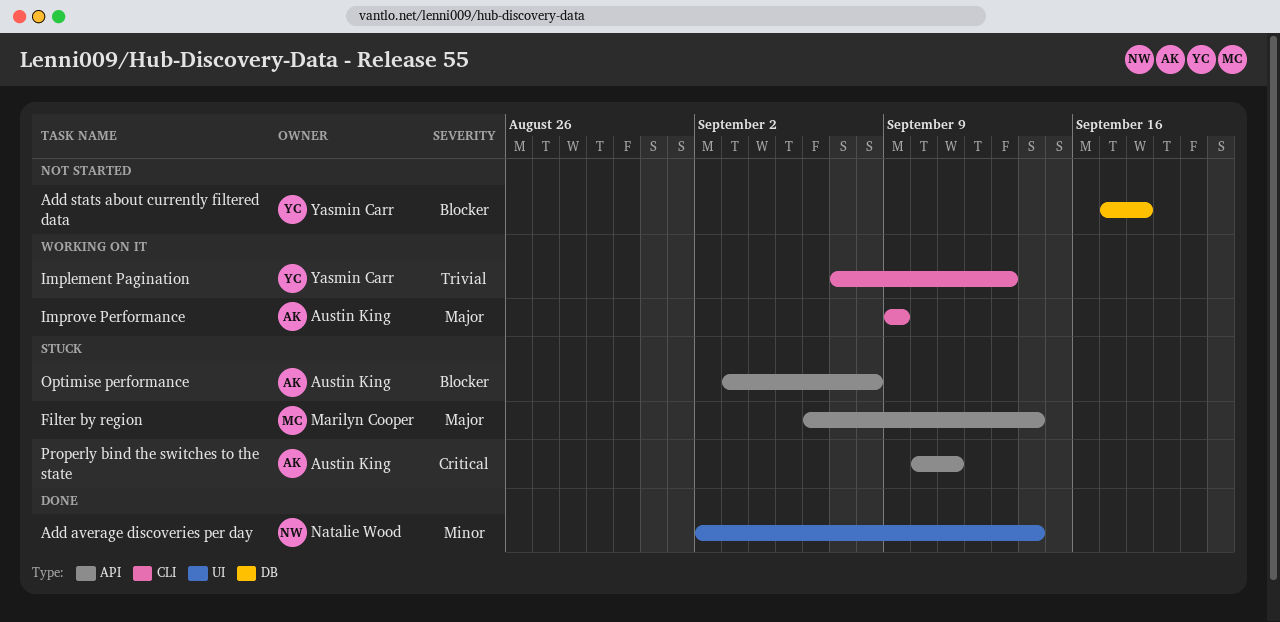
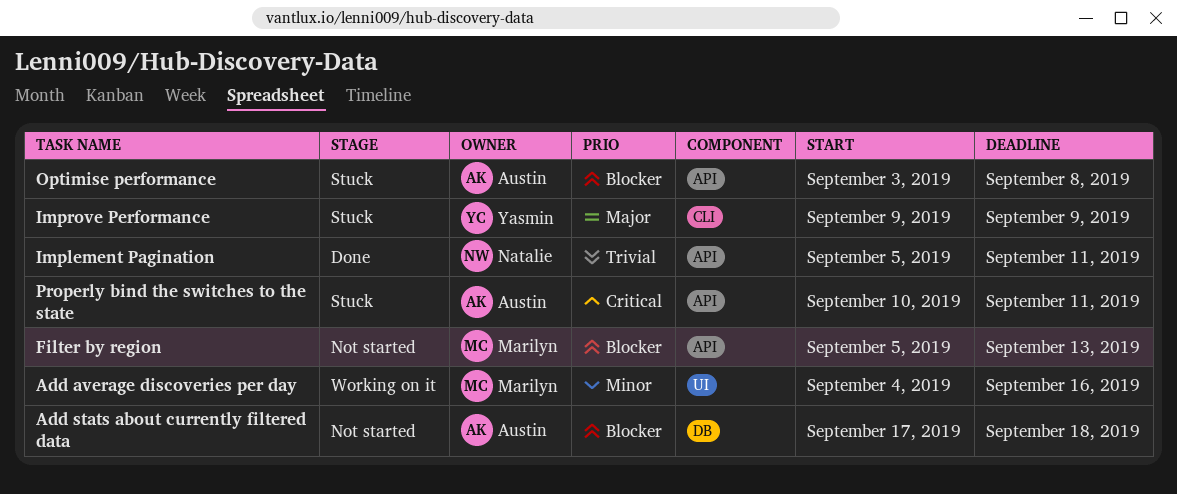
Add average discoveries per day, status: Done -> Working on it
Add average discoveries per day, owner: Natalie Wood -> Marilyn Cooper
Add average discoveries per day, start: Sep 2 -> Sep 4
Add average discoveries per day, due: Sep 14 -> Sep 16
Add stats about currently filtered data, owner: Yasmin Carr -> Austin King
Filter by region, status: Stuck -> Not started
Filter by region, priority: Major -> Blocker
Filter by region, start: Sep 6 -> Sep 5
Filter by region, due: Sep 14 -> Sep 13
Implement Pagination, status: Working on it -> Done
Implement Pagination, owner: Yasmin Carr -> Natalie Wood
Implement Pagination, label: CLI -> API
Implement Pagination, start: Sep 7 -> Sep 5
Implement Pagination, due: Sep 13 -> Sep 11
Improve Performance, status: Working on it -> Stuck
Improve Performance, owner: Austin King -> Yasmin Carr

